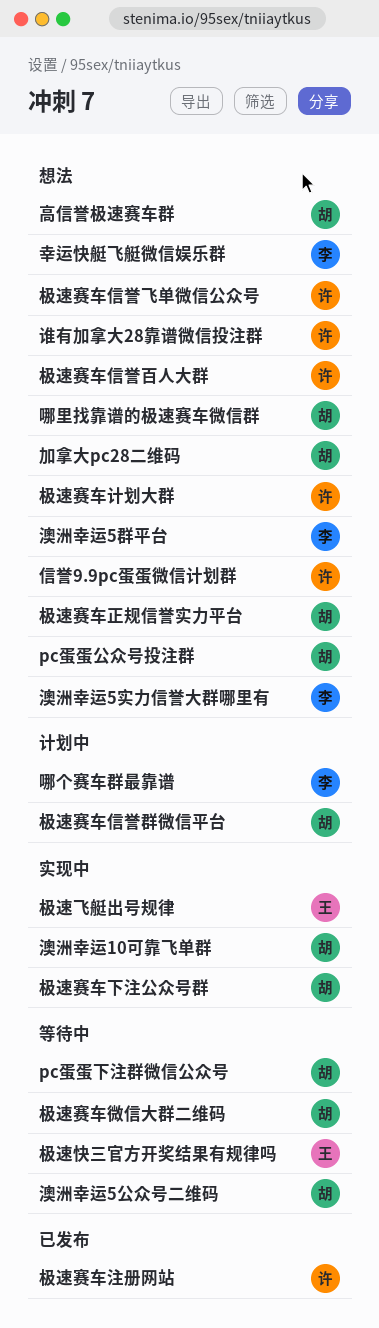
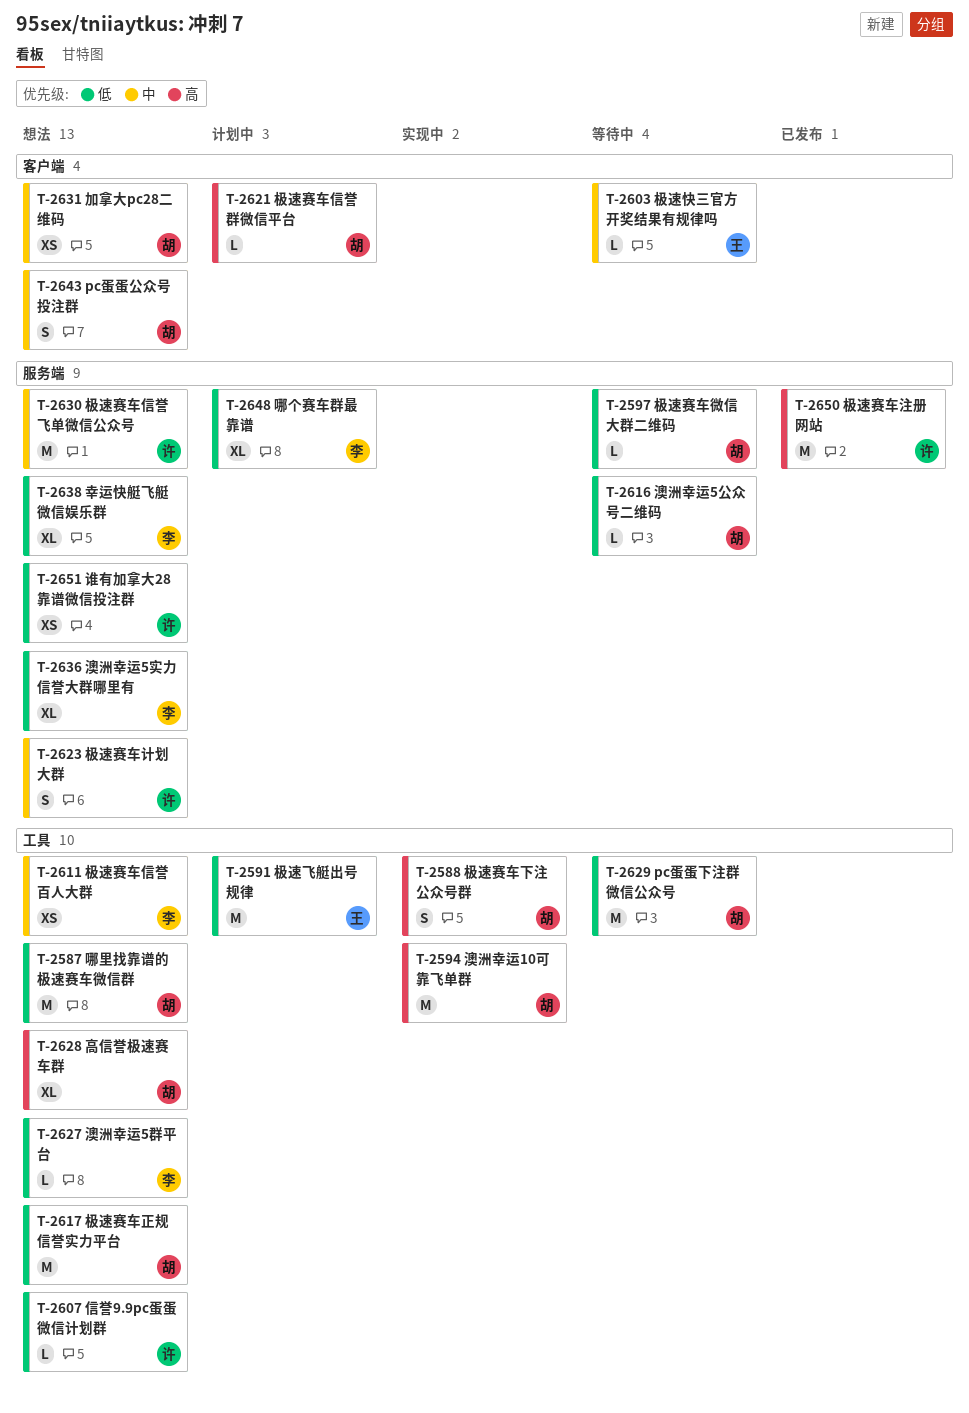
极速赛车信誉百人大群, owner: 许 -> 李
极速飞艇出号规律, status: 实现中 -> 计划中

